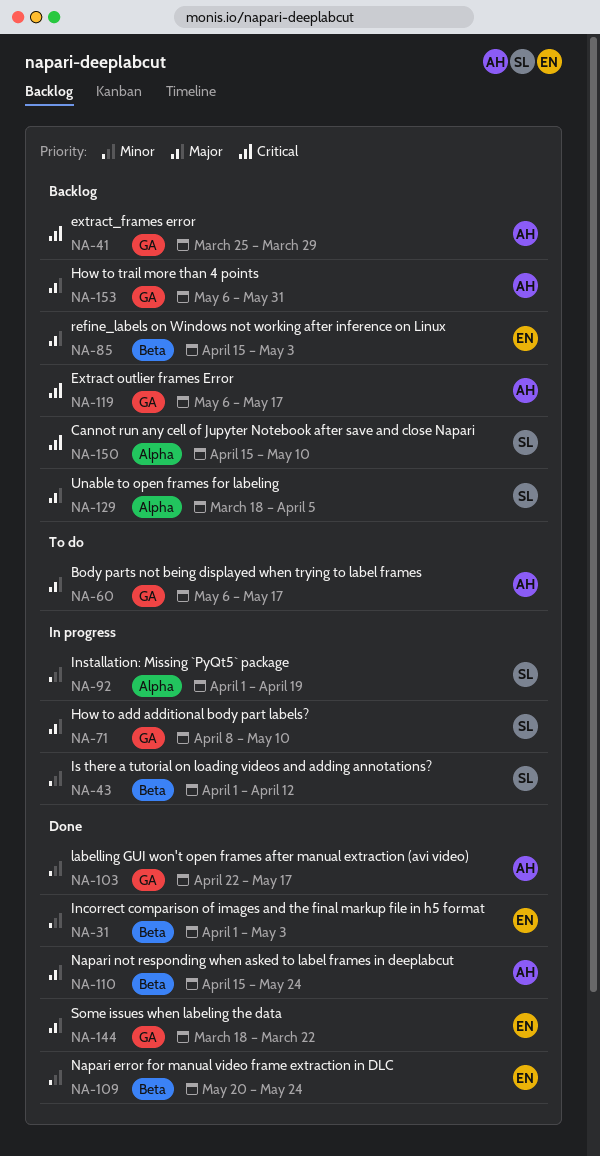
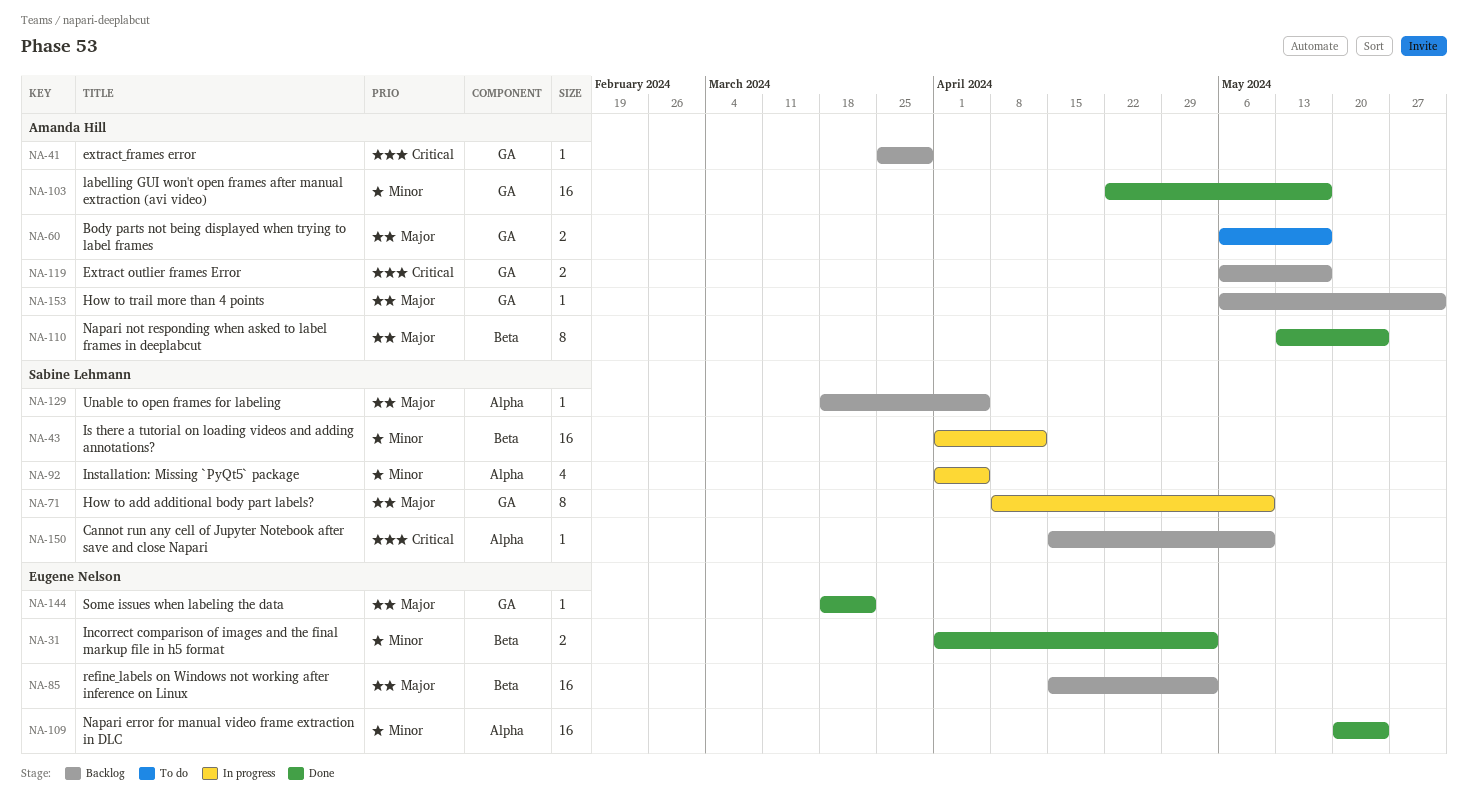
NA-92, due: Apr 19 -> Apr 5
NA-109, label: Beta -> Alpha
NA-110, start: Apr 15 -> May 13

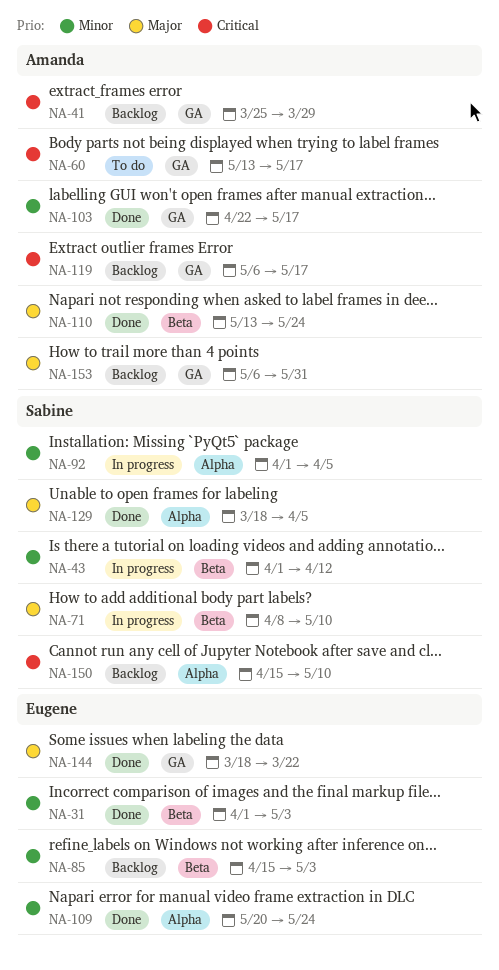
NA-60, priority: Major -> Critical
NA-60, start: May 6 -> May 13
NA-71, label: GA -> Beta
NA-85, priority: Major -> Minor
NA-129, status: Backlog -> Done

